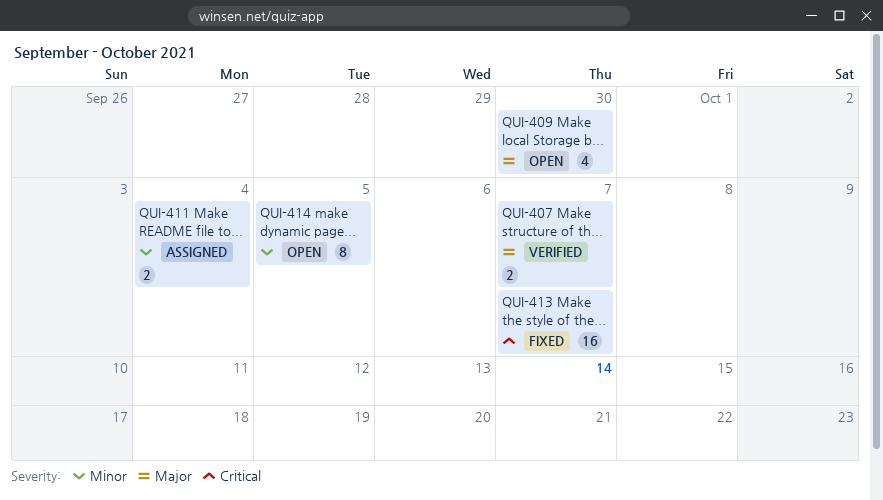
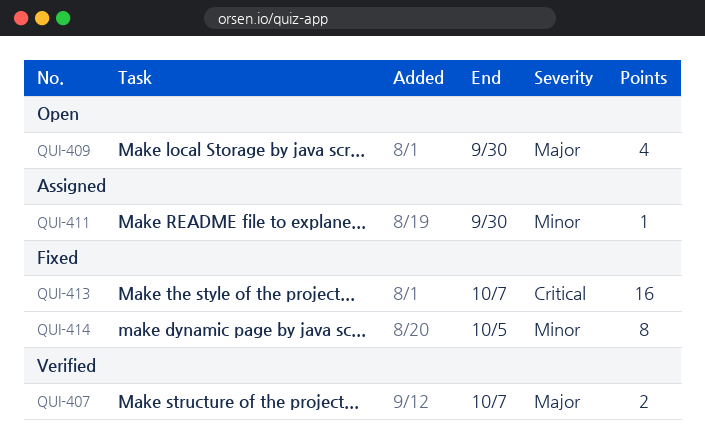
QUI-411, estimate: 2 -> 1
QUI-411, due: Oct 4 -> Sep 30
QUI-414, status: Open -> Fixed

